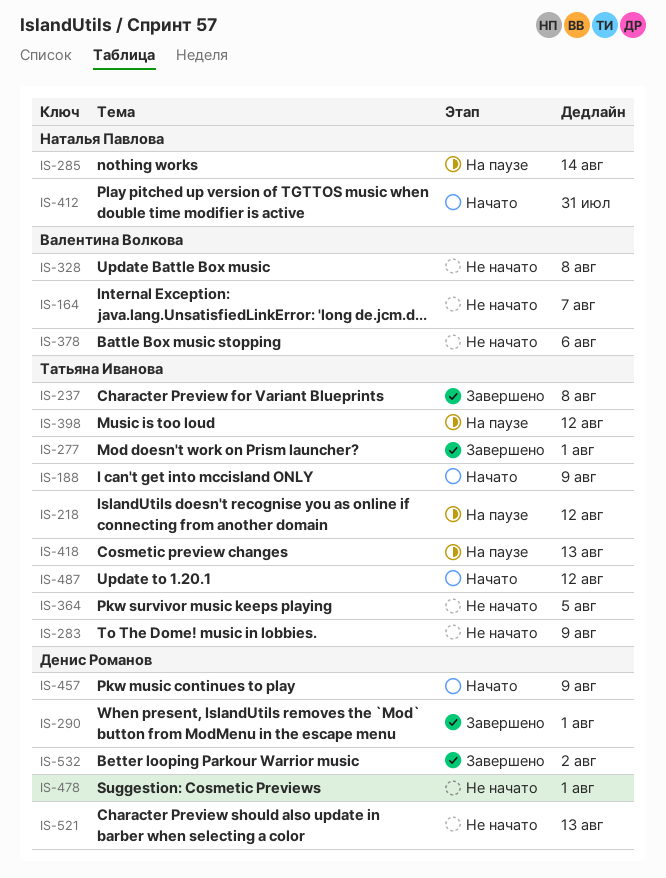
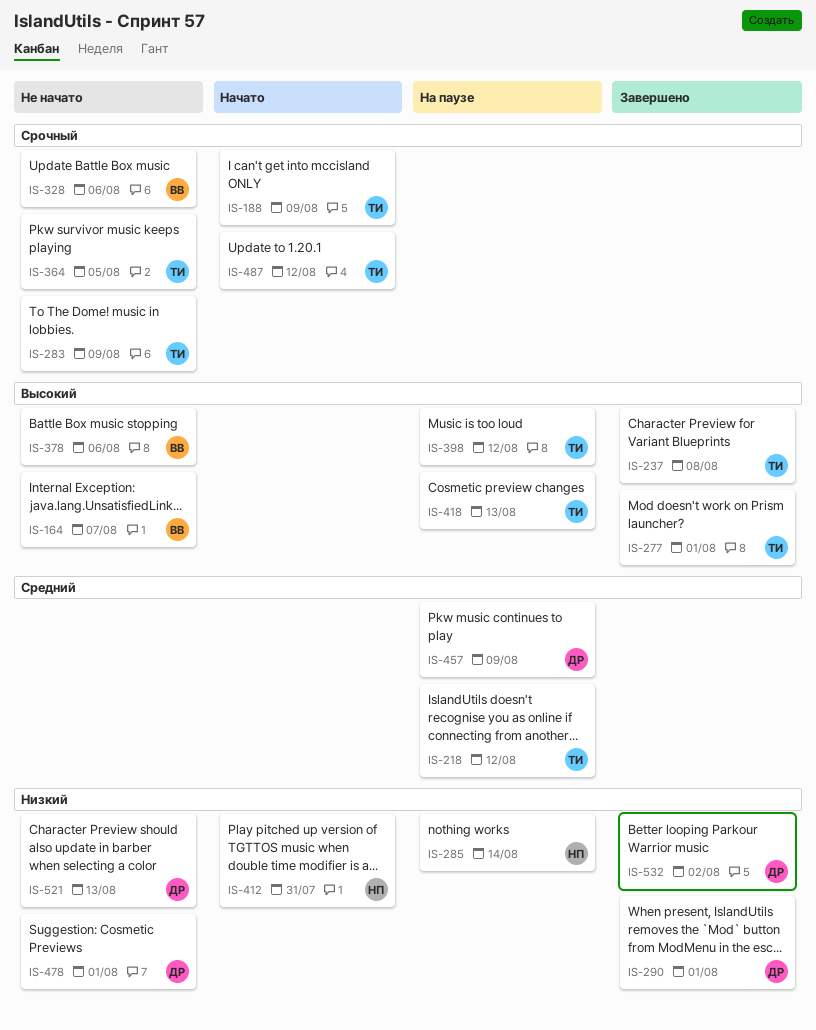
IS-328, due: Aug 8 -> Aug 6
IS-457, status: Начато -> На паузе

